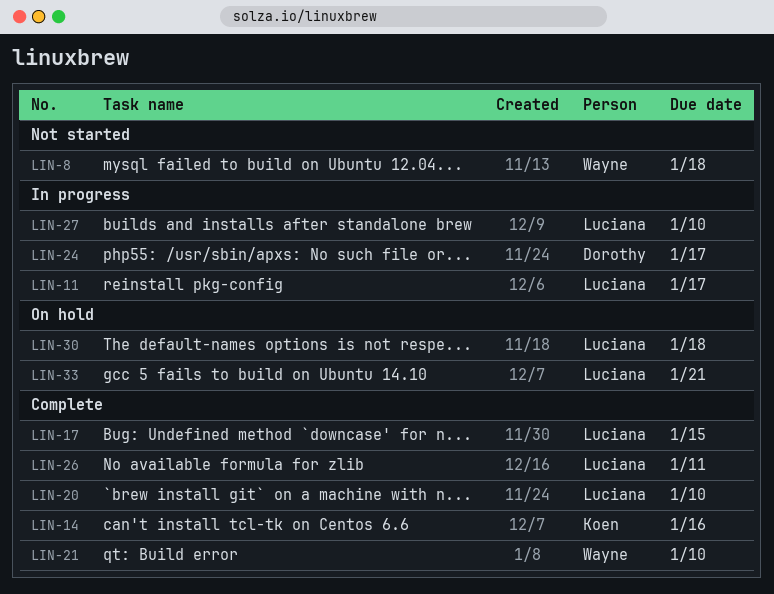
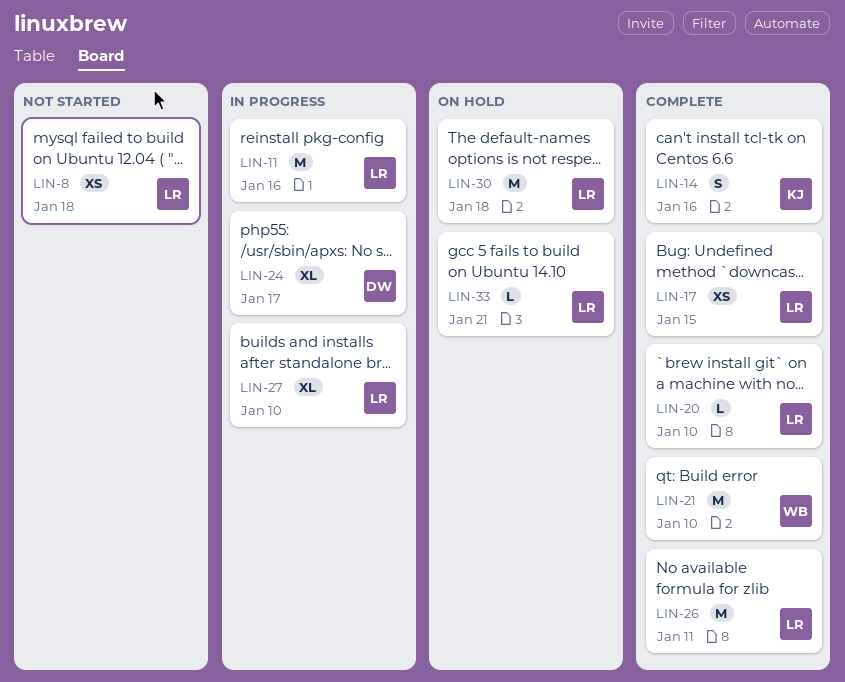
LIN-8, owner: Wayne -> Luciana
LIN-11, due: Jan 17 -> Jan 16

